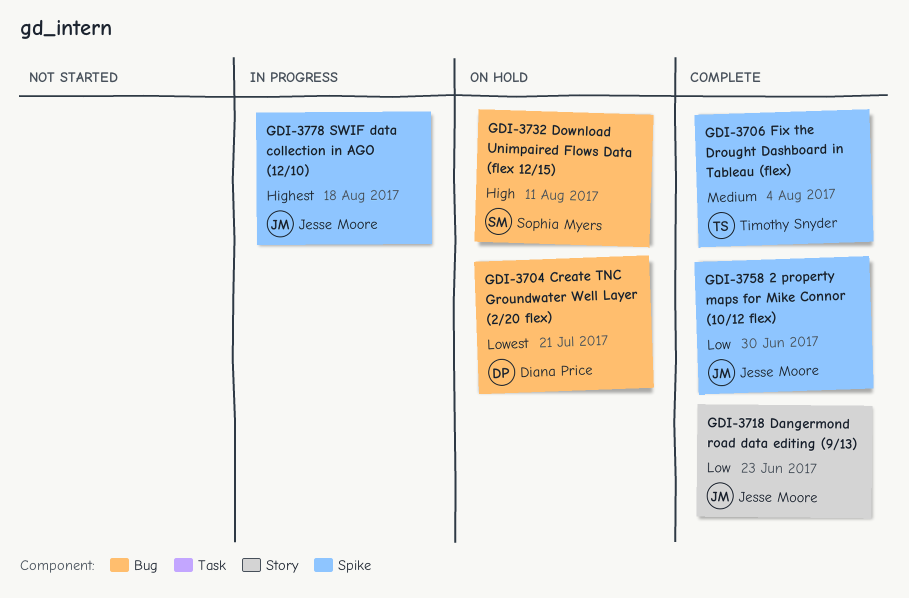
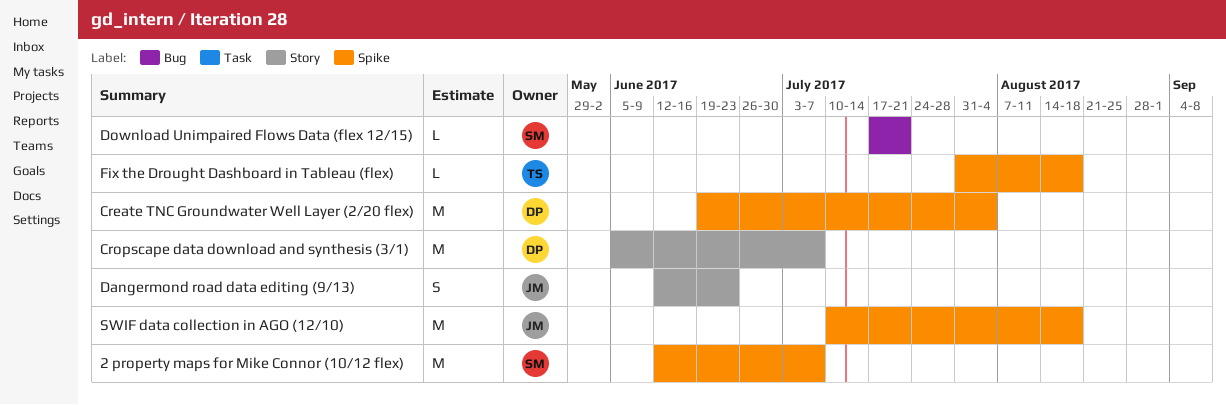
2 property maps for Mike Connor (10/12 flex), owner: Jesse Moore -> Sophia Myers
2 property maps for Mike Connor (10/12 flex), due: Jun 30 -> Jul 7
Create TNC Groundwater Well Layer (2/20 flex), label: Bug -> Spike
Create TNC Groundwater Well Layer (2/20 flex), due: Jul 21 -> Aug 4
Cropscape data download and synthesis (3/1): none -> present
Download Unimpaired Flows Data (flex 12/15), due: Aug 11 -> Jul 21
Fix the Drought Dashboard in Tableau (flex), due: Aug 4 -> Aug 18

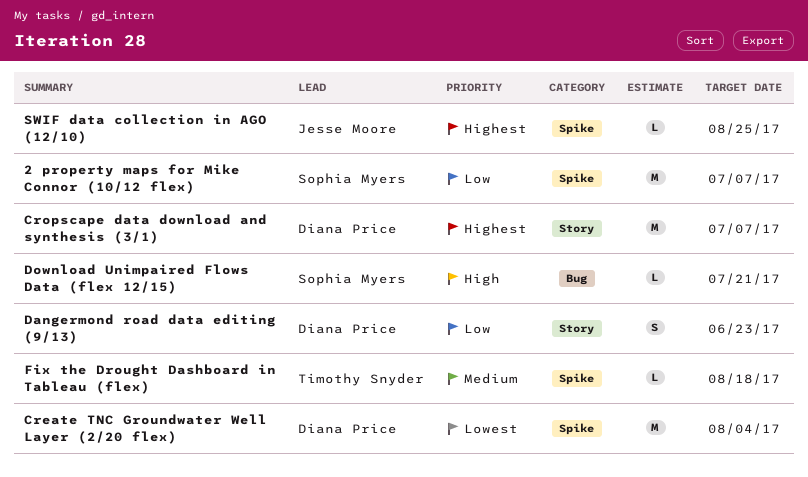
Dangermond road data editing (9/13), owner: Jesse Moore -> Diana Price
SWIF data collection in AGO (12/10), estimate: M -> L
SWIF data collection in AGO (12/10), due: Aug 18 -> Aug 25

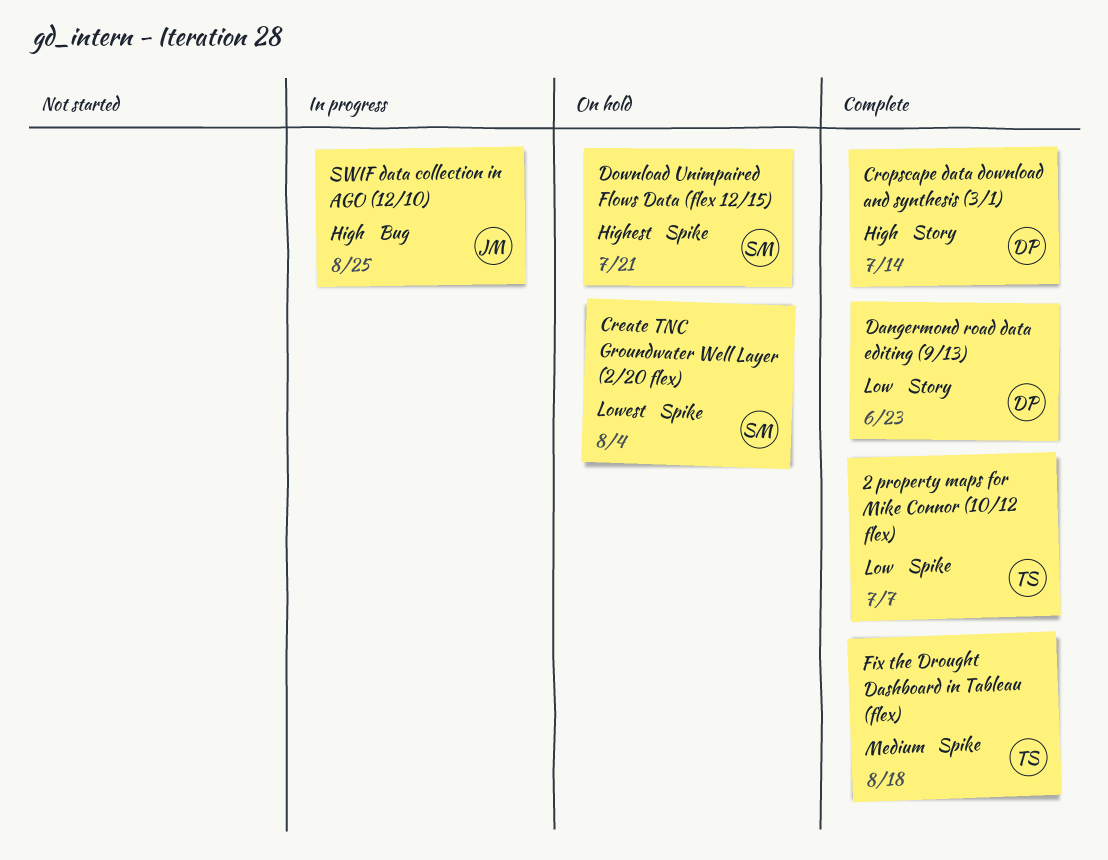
2 property maps for Mike Connor (10/12 flex), owner: Sophia Myers -> Timothy Snyder
Create TNC Groundwater Well Layer (2/20 flex), owner: Diana Price -> Sophia Myers
Cropscape data download and synthesis (3/1), priority: Highest -> High
Cropscape data download and synthesis (3/1), due: Jul 7 -> Jul 14
Download Unimpaired Flows Data (flex 12/15), priority: High -> Highest
Download Unimpaired Flows Data (flex 12/15), label: Bug -> Spike
SWIF data collection in AGO (12/10), priority: Highest -> High
SWIF data collection in AGO (12/10), label: Spike -> Bug

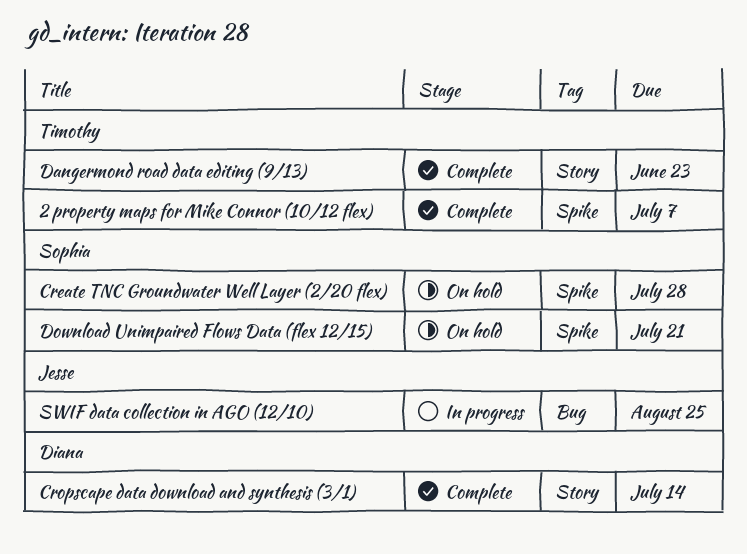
Create TNC Groundwater Well Layer (2/20 flex), due: Aug 4 -> Jul 28
Dangermond road data editing (9/13), owner: Diana -> Timothy
Fix the Drought Dashboard in Tableau (flex): present -> none

